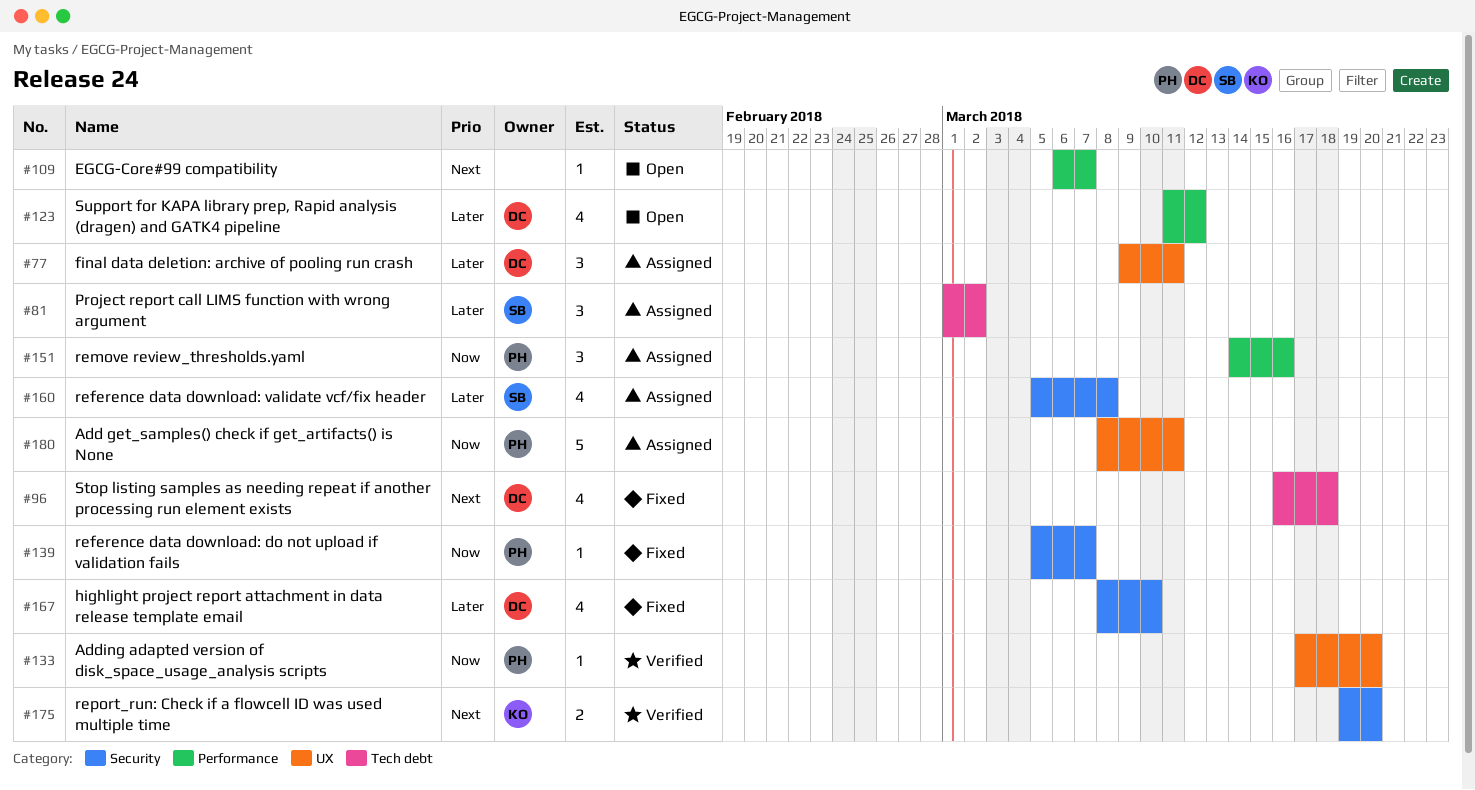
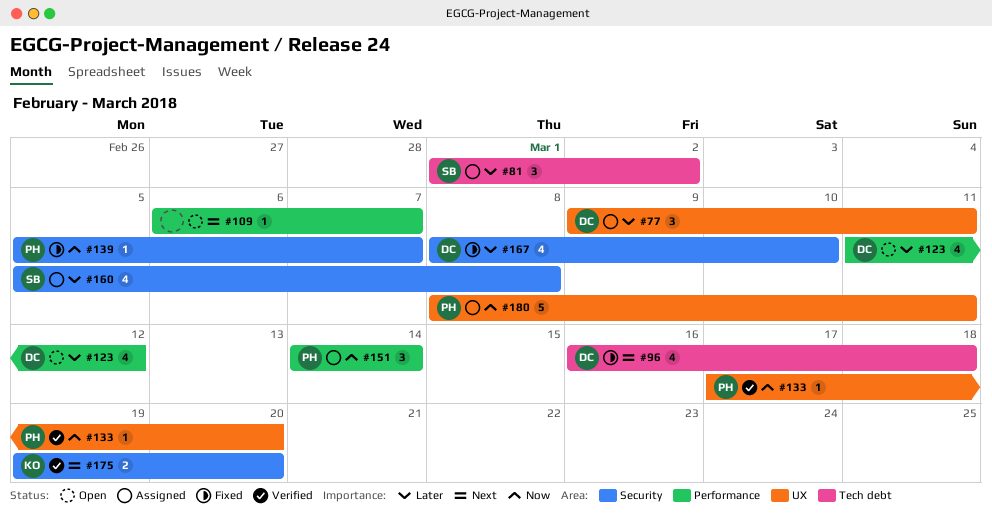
#151, due: Mar 16 -> Mar 14

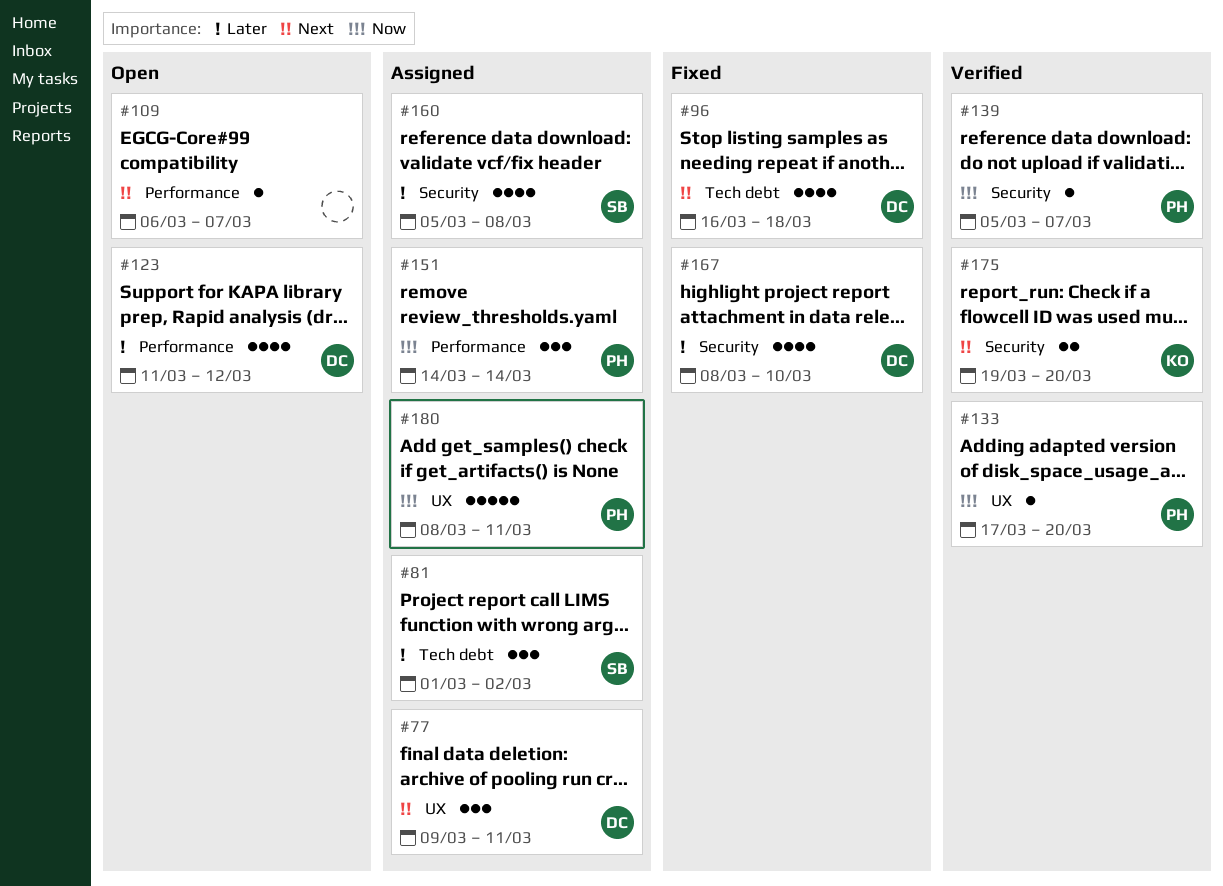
#77, priority: Later -> Next
#139, status: Fixed -> Verified

